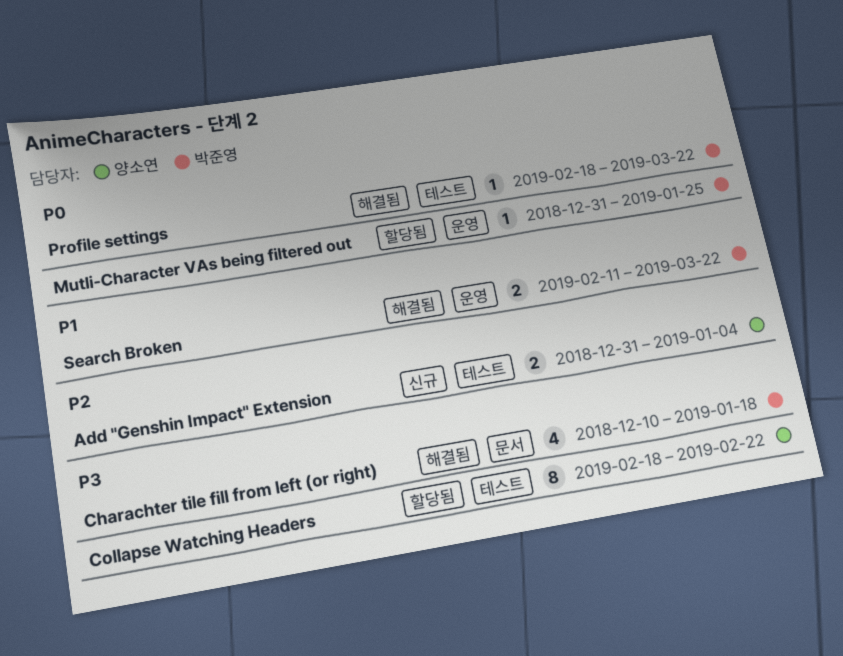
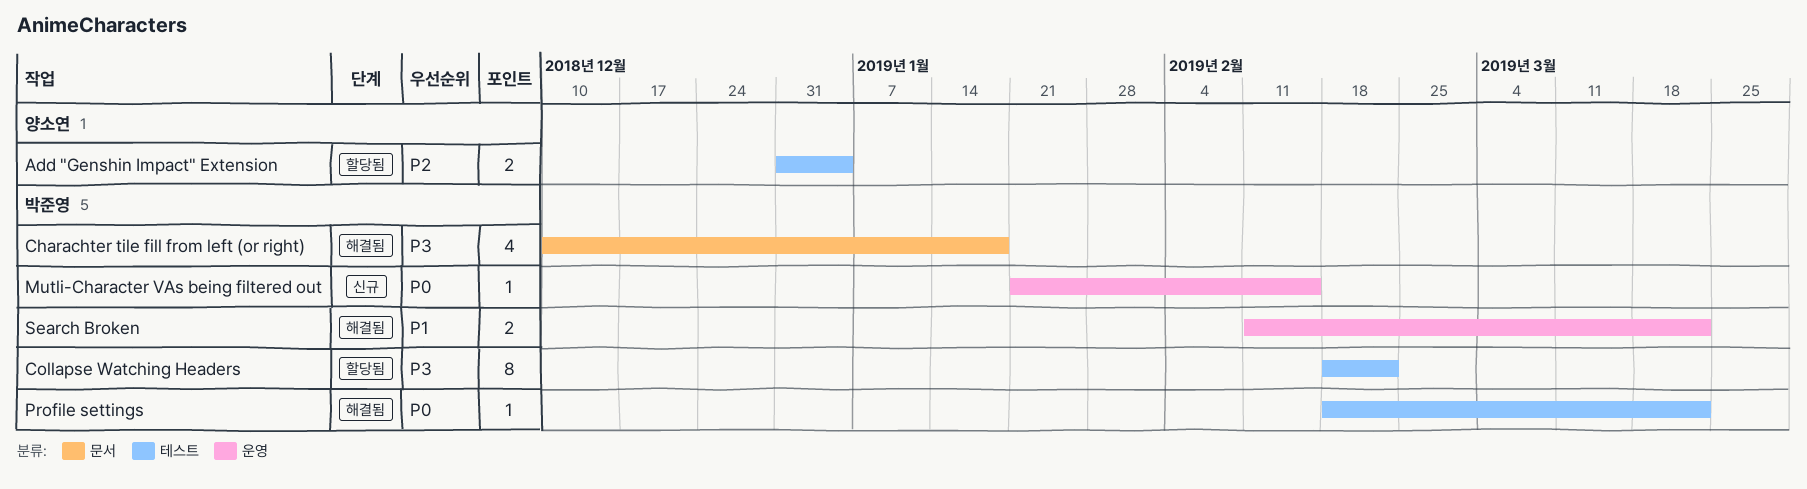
Add "Genshin Impact" Extension, status: 신규 -> 할당됨
Collapse Watching Headers, owner: 양소연 -> 박준영
Mutli-Character VAs being filtered out, status: 할당됨 -> 신규
Mutli-Character VAs being filtered out, start: Dec 31 -> Jan 21
Mutli-Character VAs being filtered out, due: Jan 25 -> Feb 15

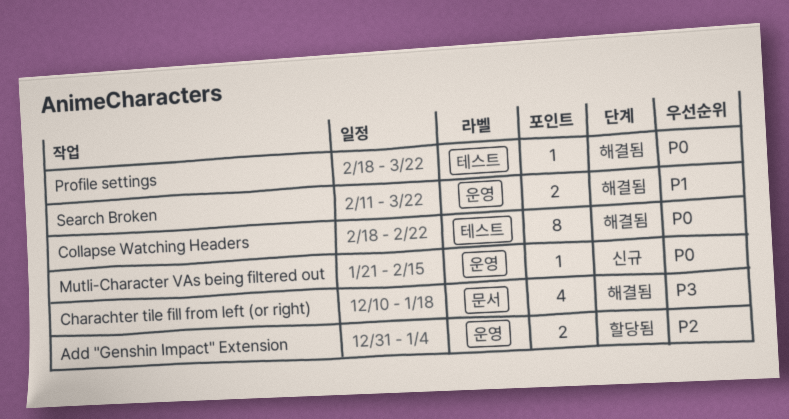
Add "Genshin Impact" Extension, label: 테스트 -> 운영
Collapse Watching Headers, status: 할당됨 -> 해결됨
Collapse Watching Headers, priority: P3 -> P0

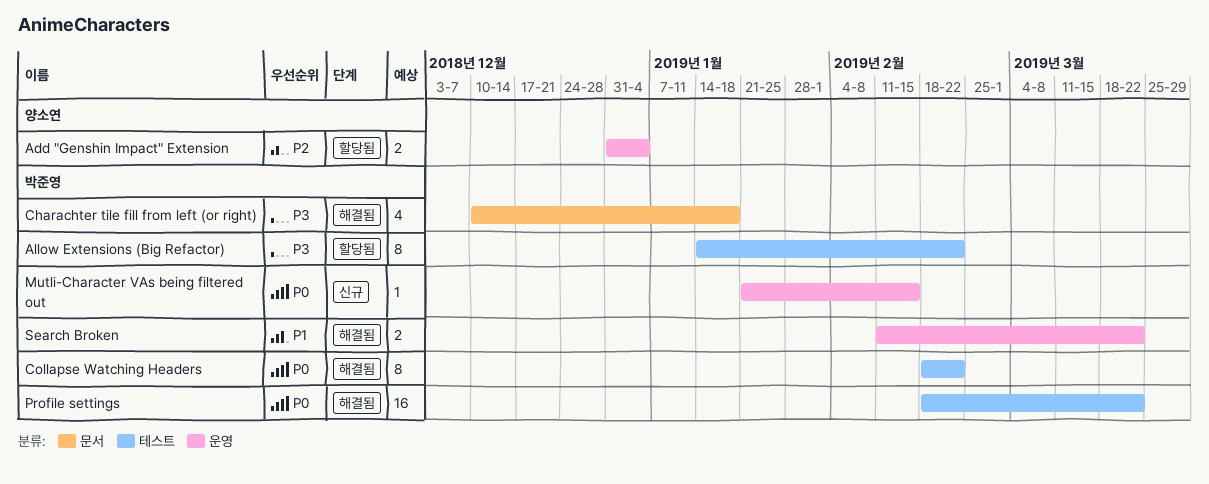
Allow Extensions (Big Refactor): none -> present
Profile settings, estimate: 1 -> 16

